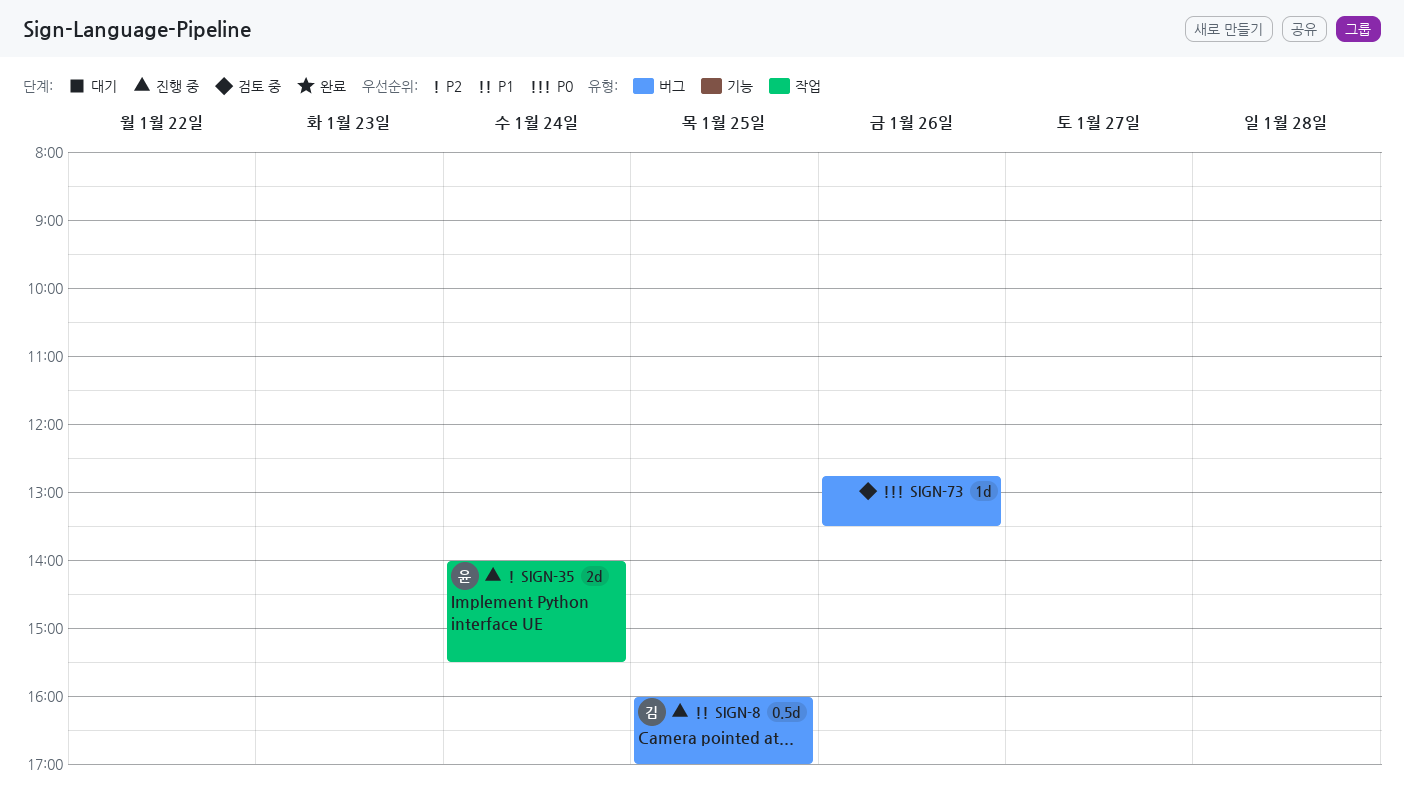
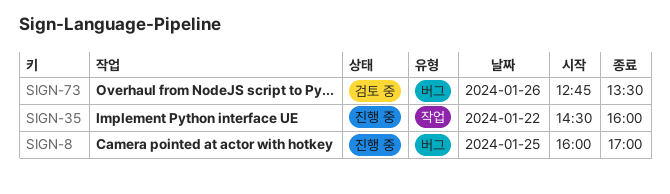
SIGN-35, day: Jan 24 -> Jan 22
SIGN-35, begins: 14:00 -> 14:30
SIGN-35, ends: 15:30 -> 16:00

